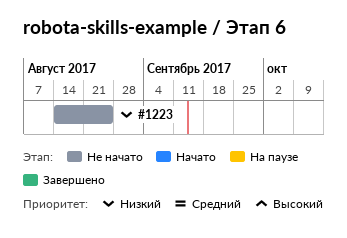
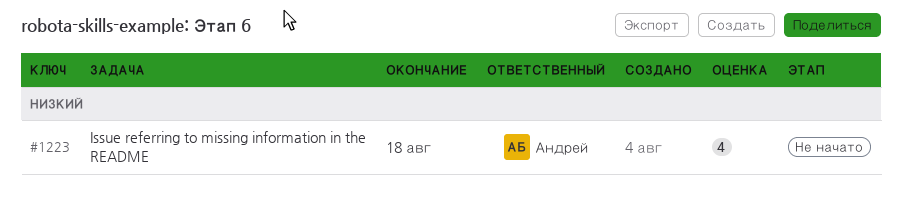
#1223, due: Aug 25 -> Aug 18

